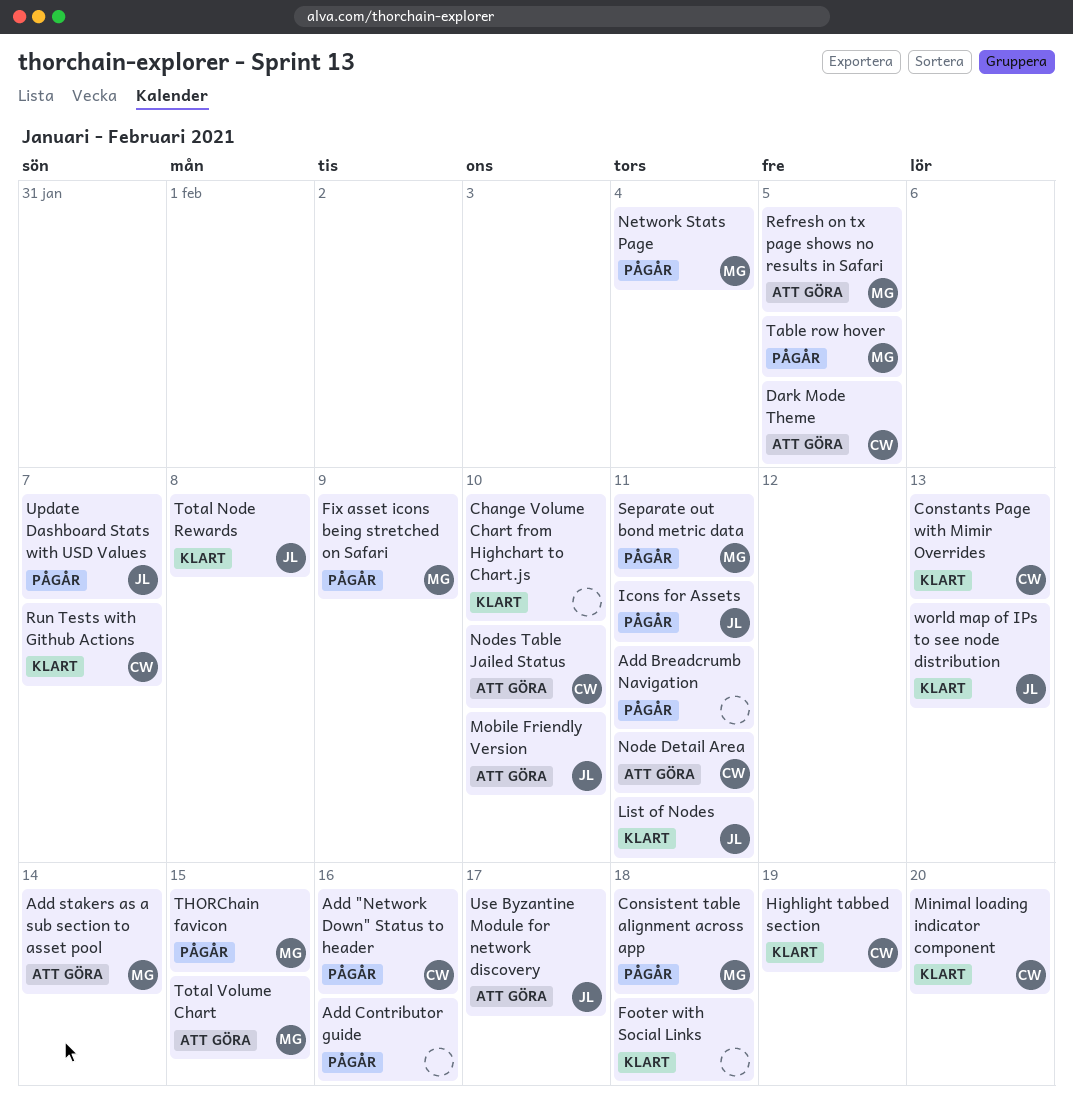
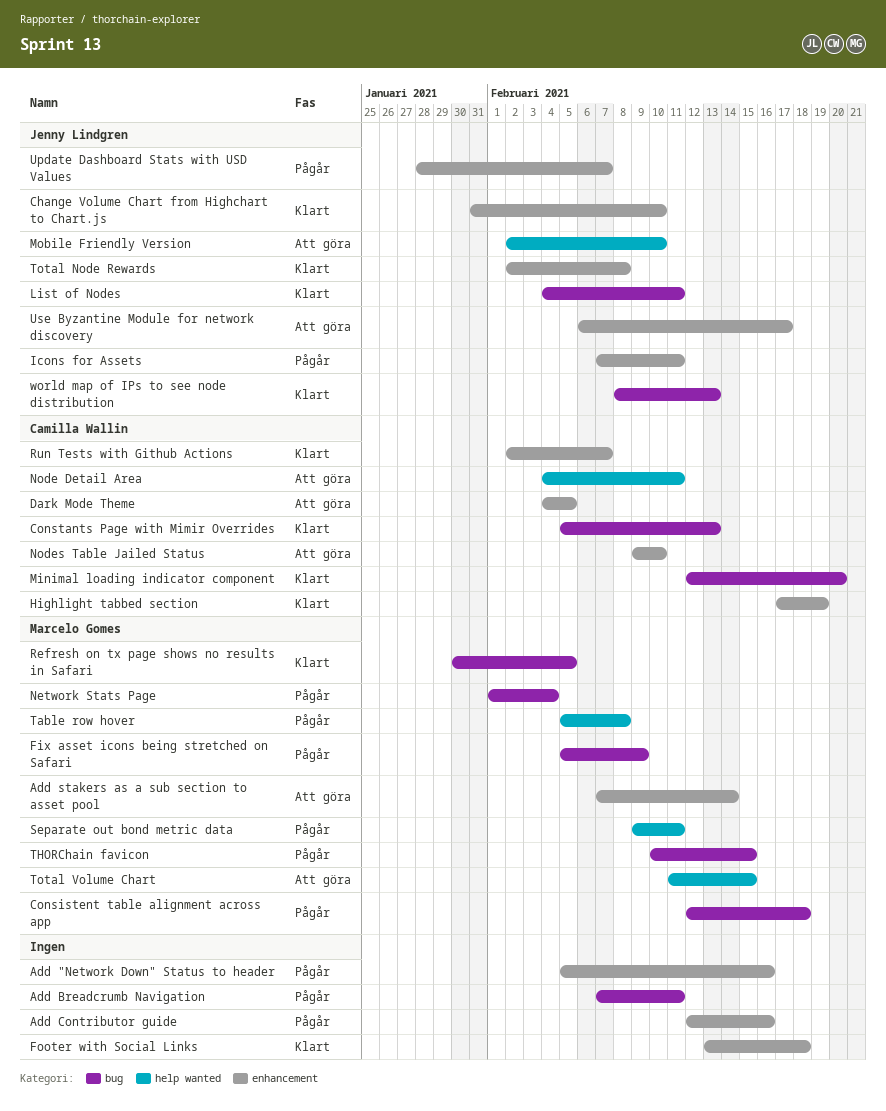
Add "Network Down" Status to header, owner: Camilla Wallin -> none
Change Volume Chart from Highchart to Chart.js, owner: none -> Jenny Lindgren
Refresh on tx page shows no results in Safari, status: Att göra -> Klart
Table row hover, due: Feb 5 -> Feb 8

